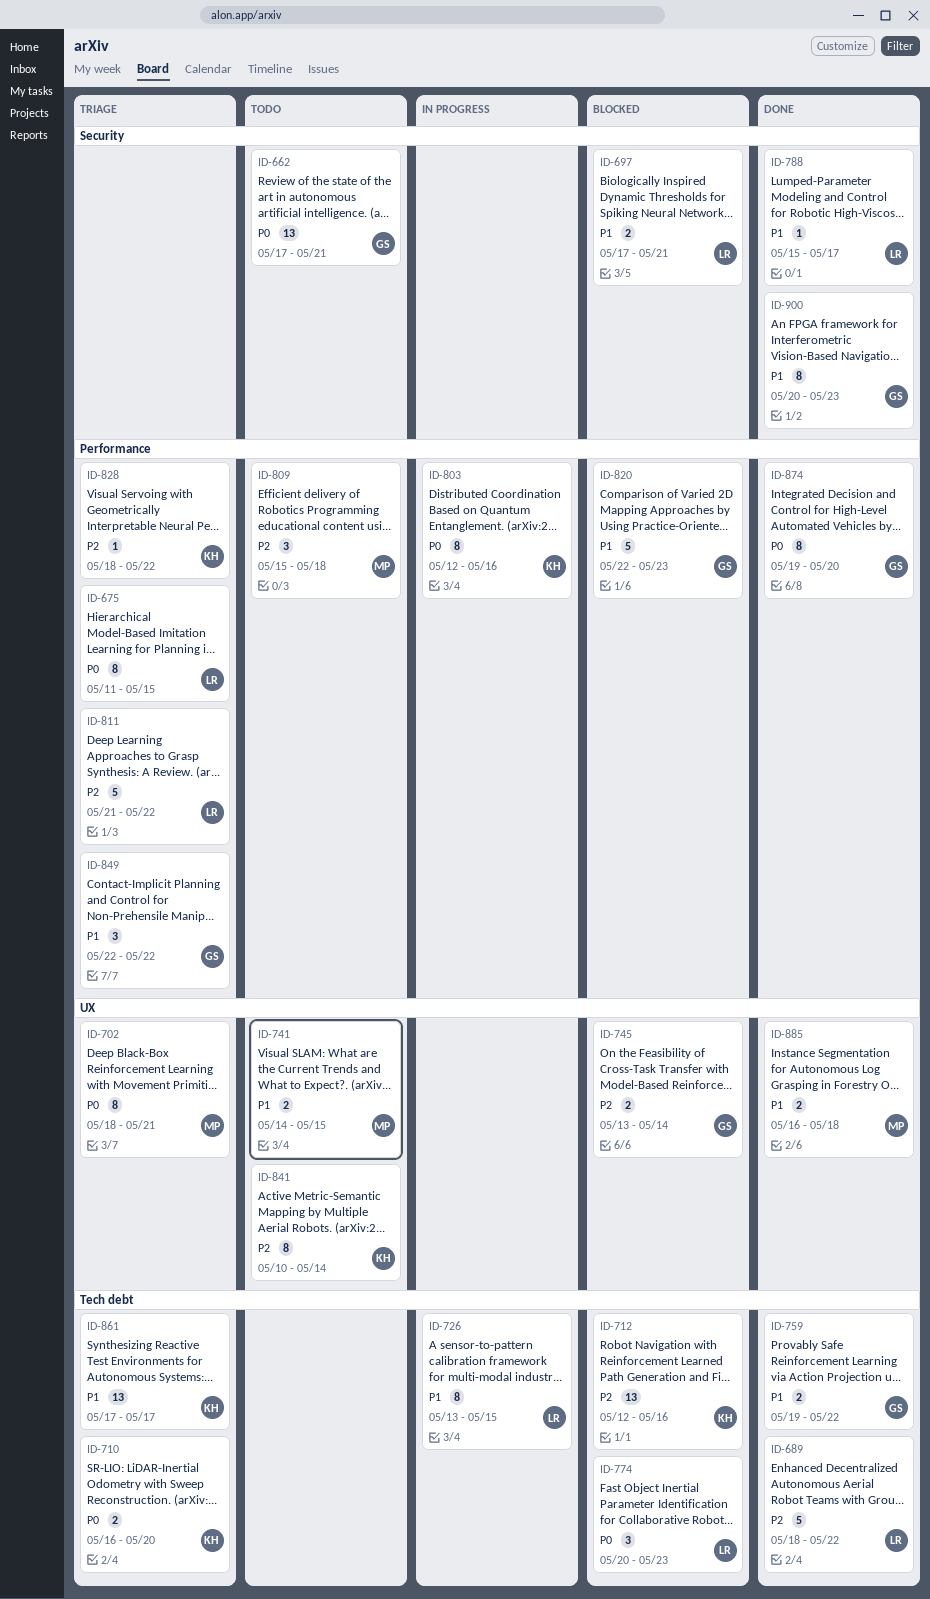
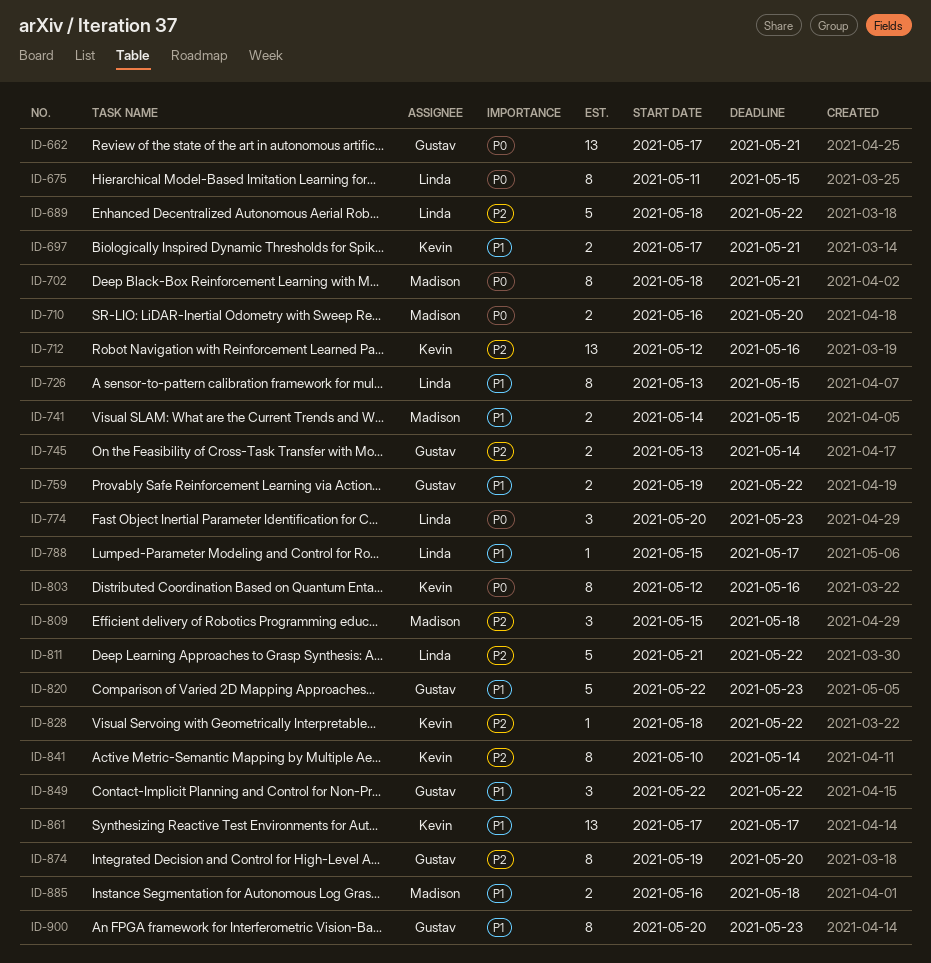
ID-697, owner: Linda -> Kevin
ID-710, owner: Kevin -> Madison
ID-874, priority: P0 -> P2

